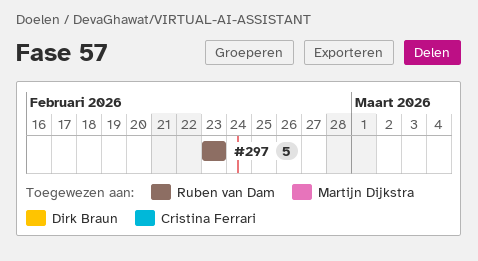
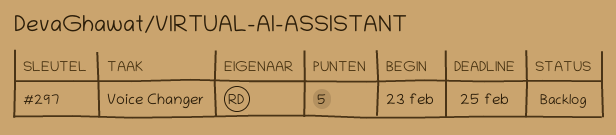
#297, due: Feb 23 -> Feb 25

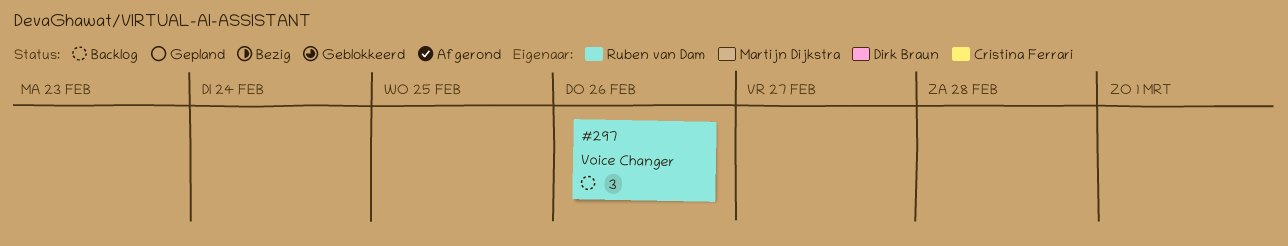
#297, estimate: 5 -> 3
#297, due: Feb 25 -> Feb 26

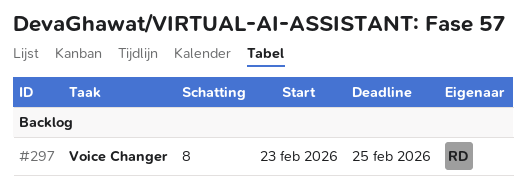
#297, estimate: 3 -> 8
#297, due: Feb 26 -> Feb 25

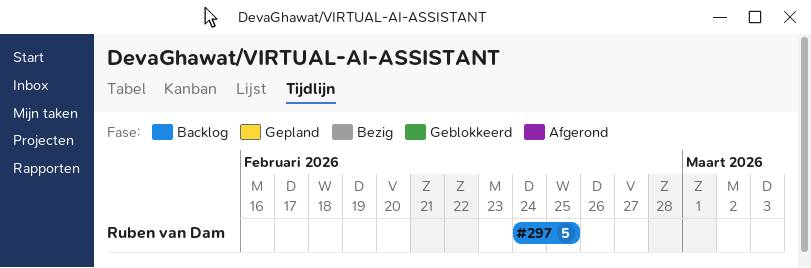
#297, estimate: 8 -> 5
#297, start: Feb 23 -> Feb 24

